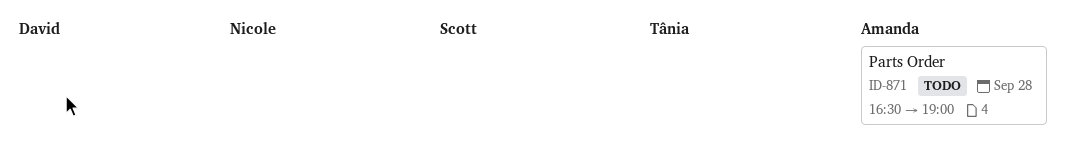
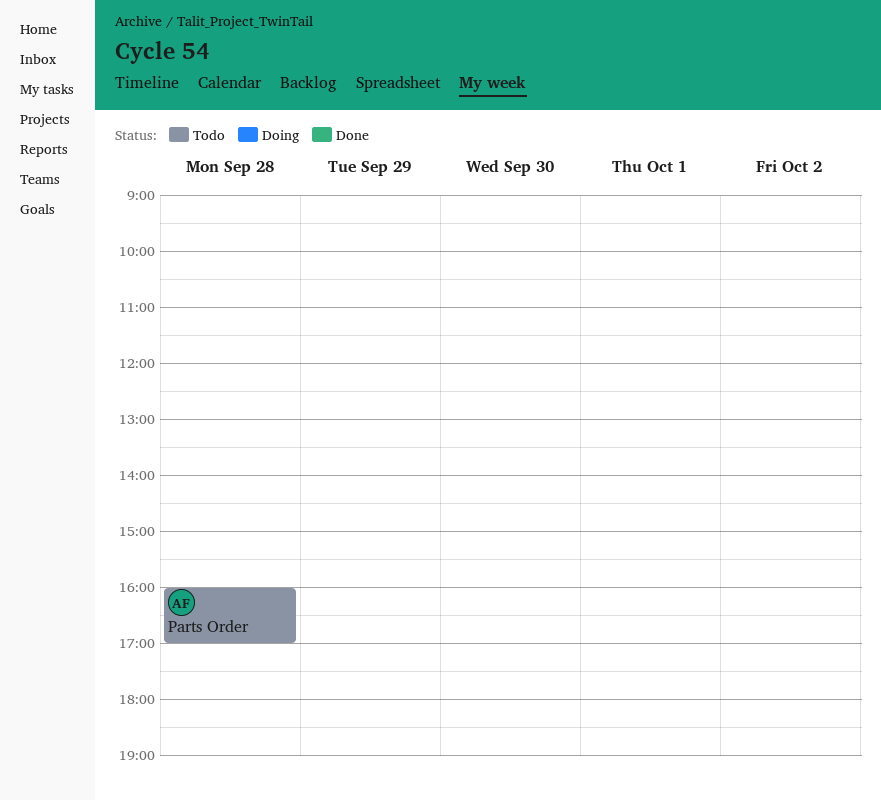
Parts Order, begins: 16:30 -> 16:00
Parts Order, ends: 19:00 -> 17:00

